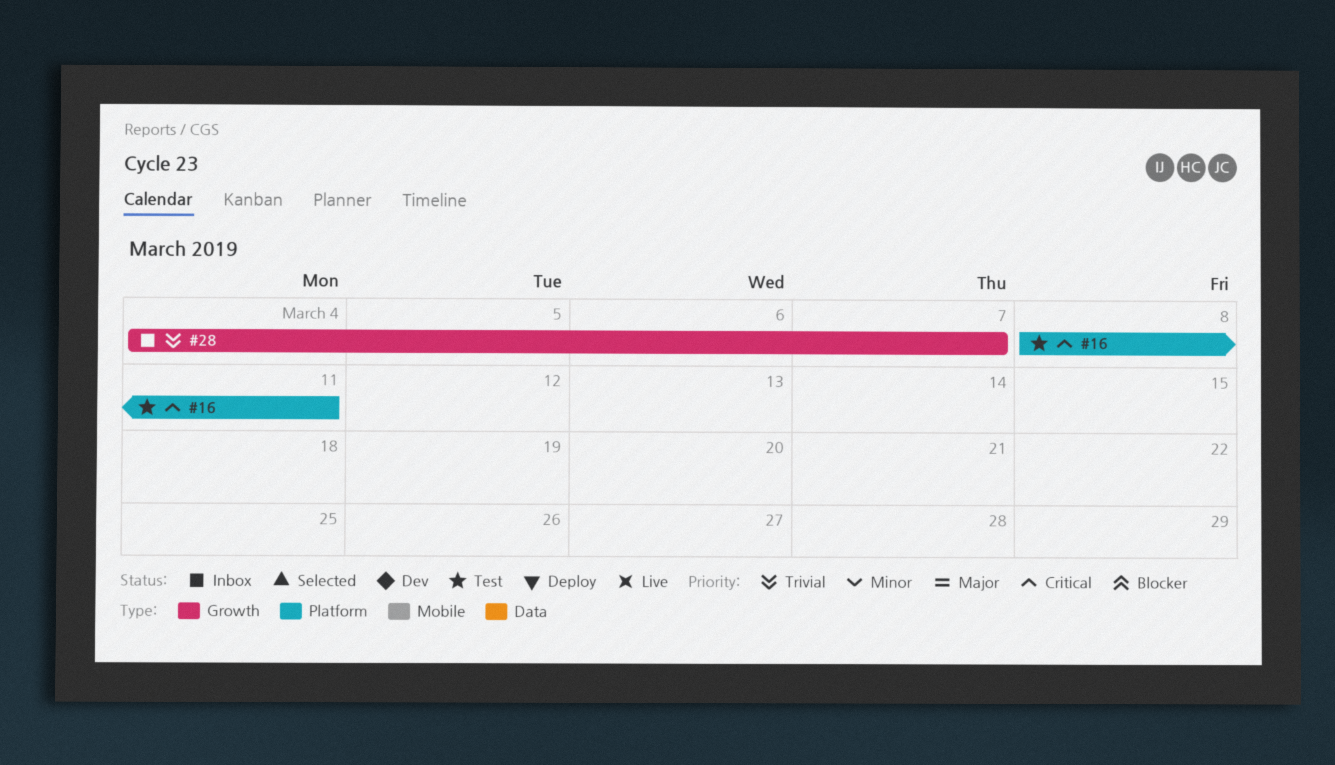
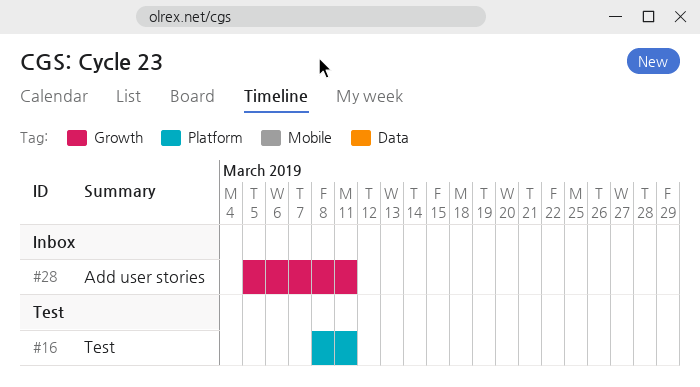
#28, start: Mar 4 -> Mar 5
#28, due: Mar 7 -> Mar 11

